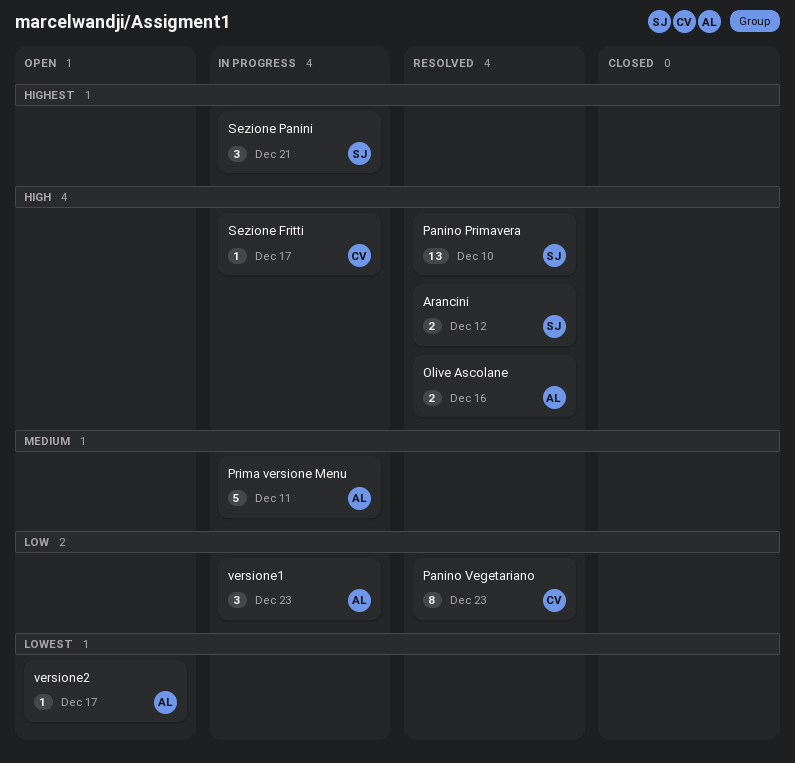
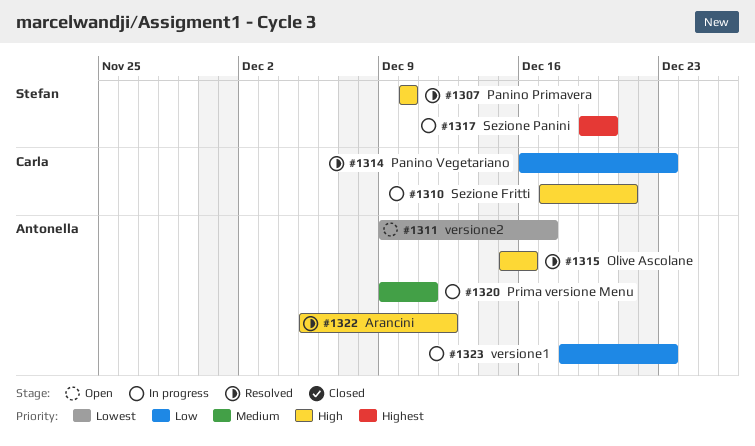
Arancini, owner: Stefan -> Antonella
Sezione Fritti, due: Dec 17 -> Dec 21
Sezione Panini, due: Dec 21 -> Dec 20

